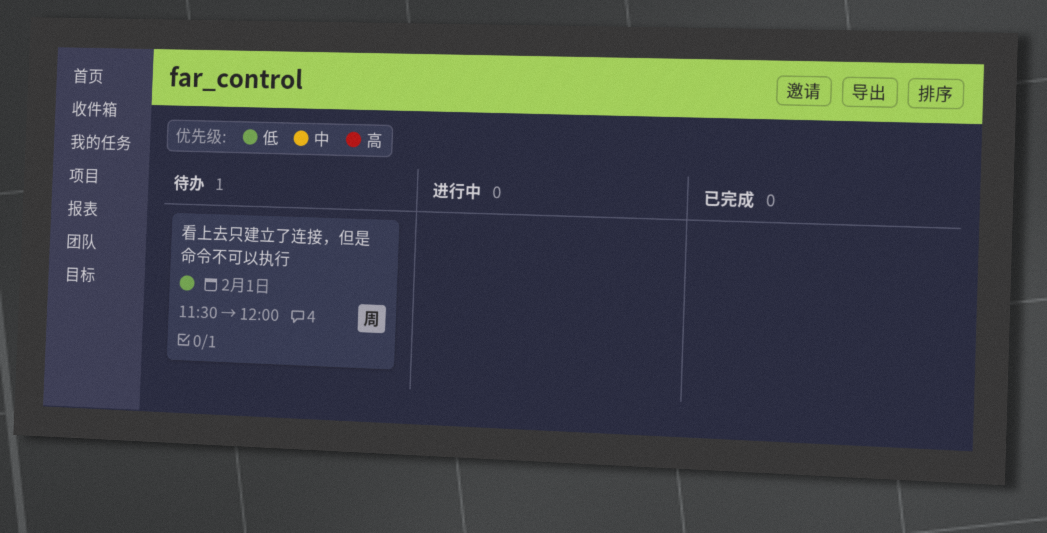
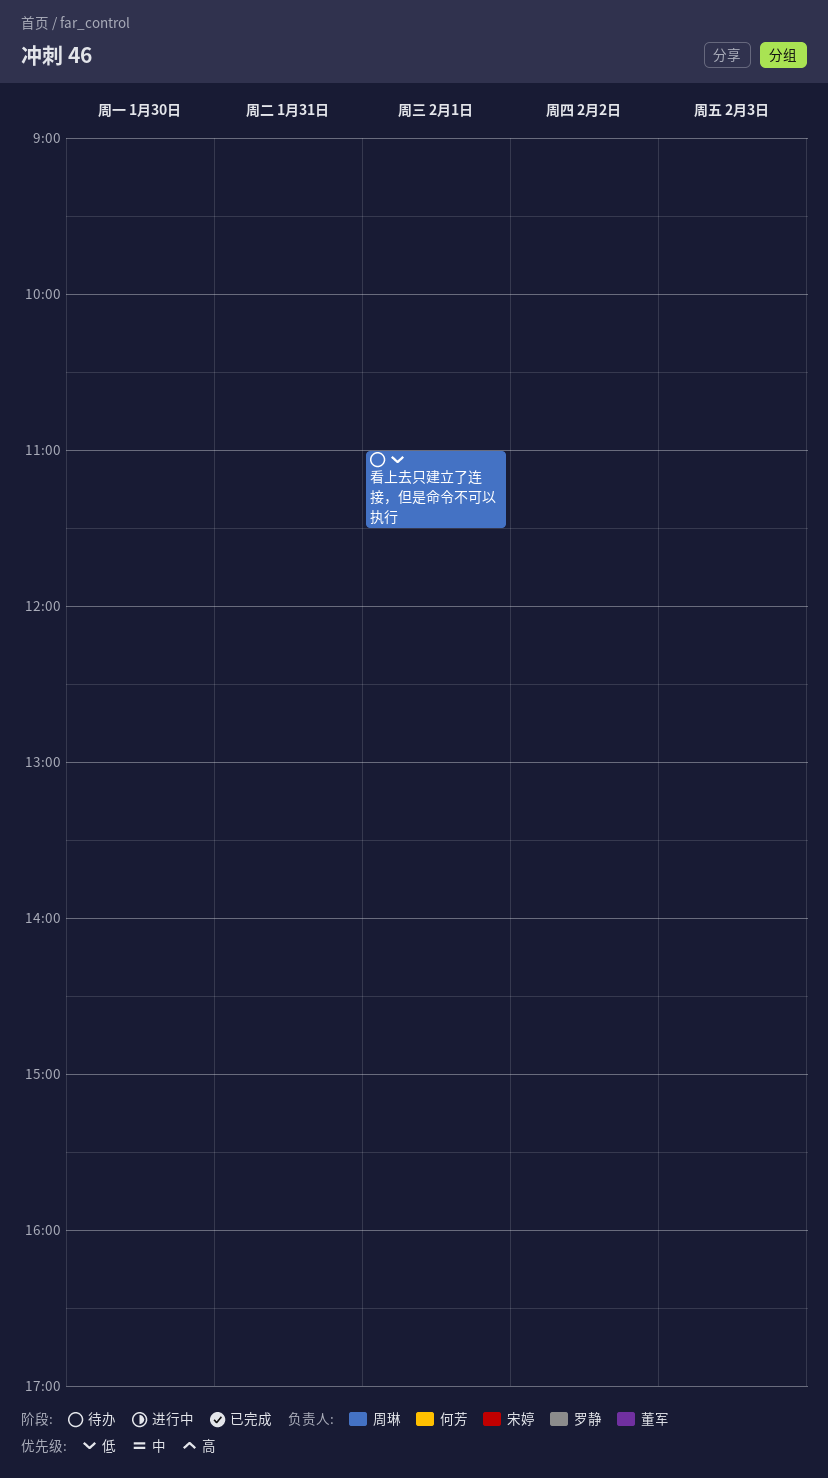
看上去只建立了连接，但是命令不可以执行, begins: 11:30 -> 11:00
看上去只建立了连接，但是命令不可以执行, ends: 12:00 -> 11:30

